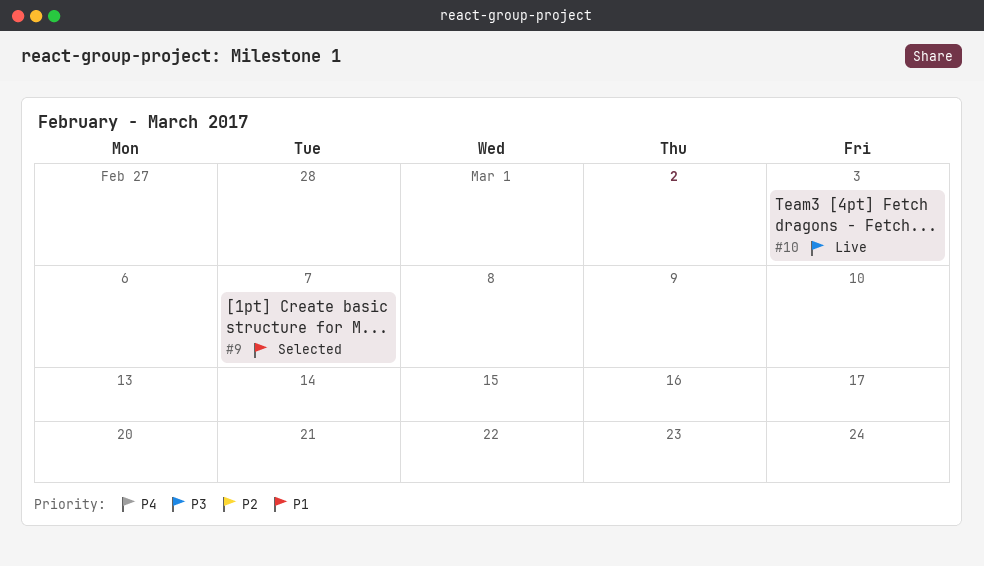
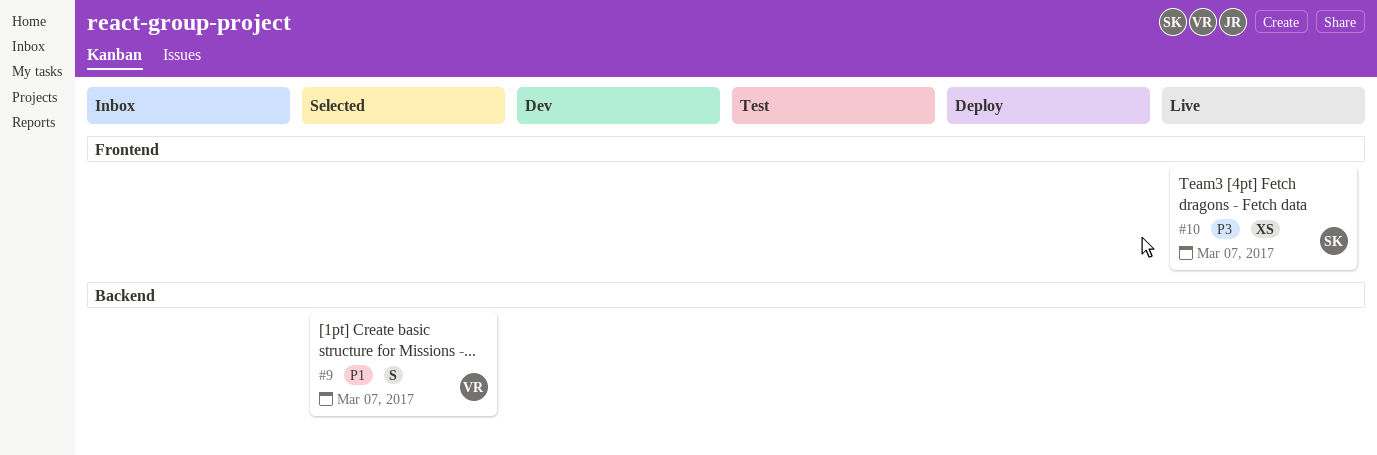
#10, due: Mar 3 -> Mar 7

